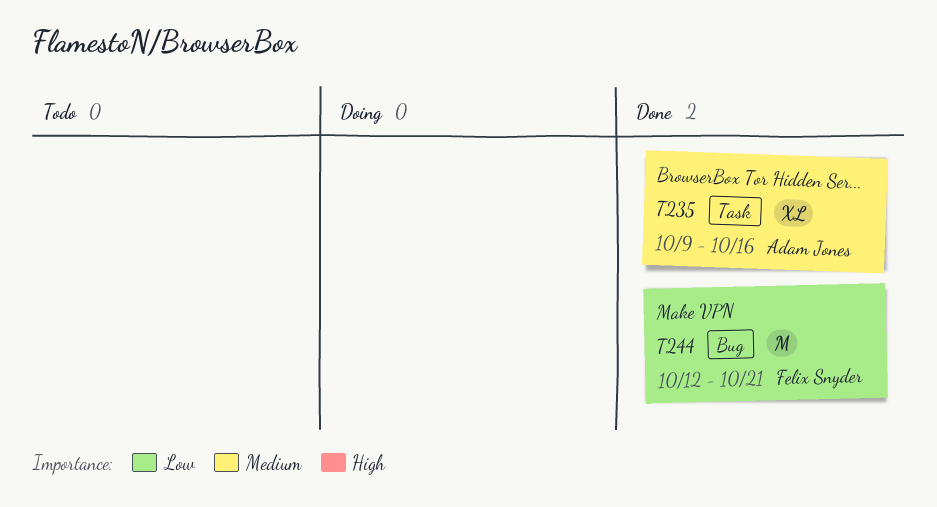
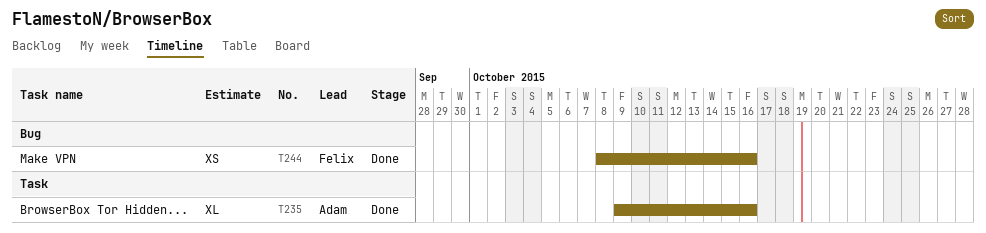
T244, estimate: M -> XS
T244, start: Oct 12 -> Oct 8
T244, due: Oct 21 -> Oct 16

